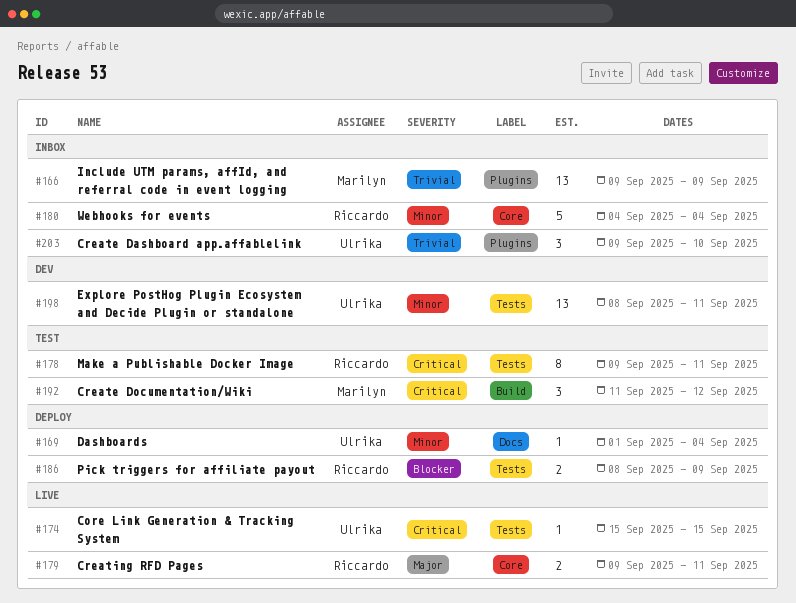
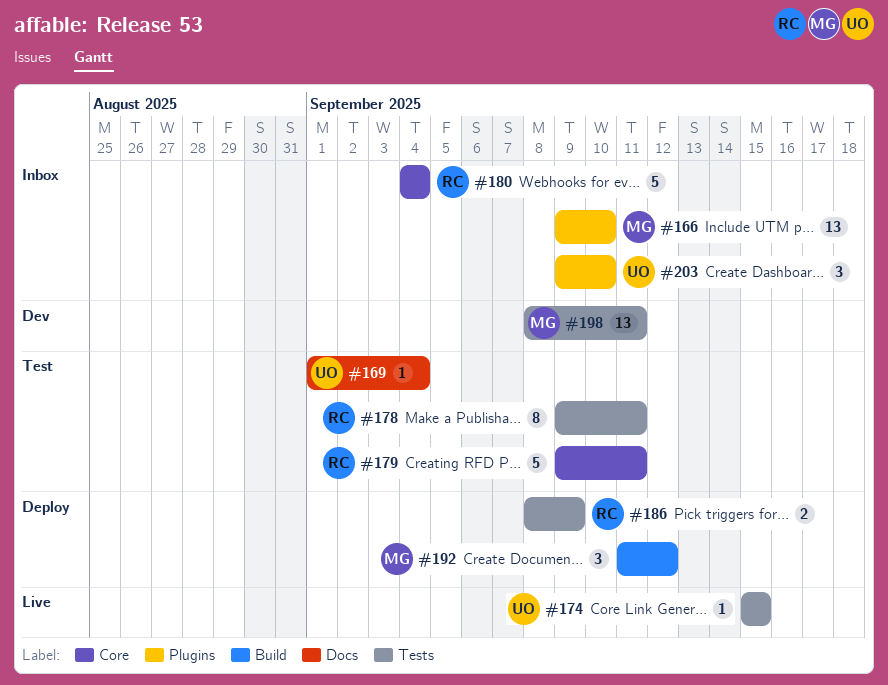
#166, due: Sep 9 -> Sep 10
#169, status: Deploy -> Test
#179, status: Live -> Test
#179, estimate: 2 -> 5
#192, status: Test -> Deploy
#198, owner: Ulrika -> Marilyn

